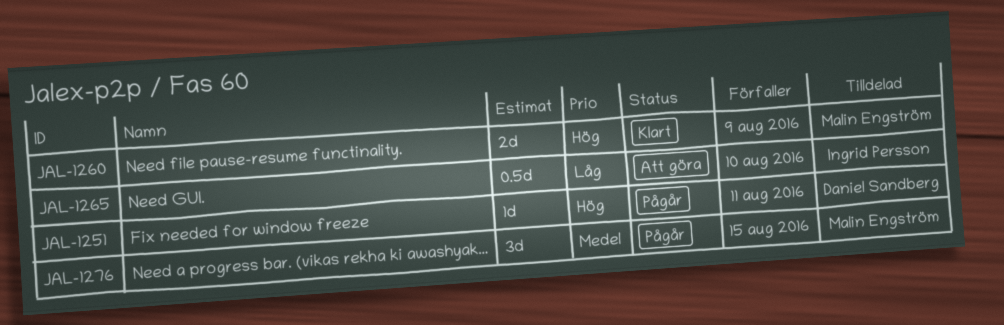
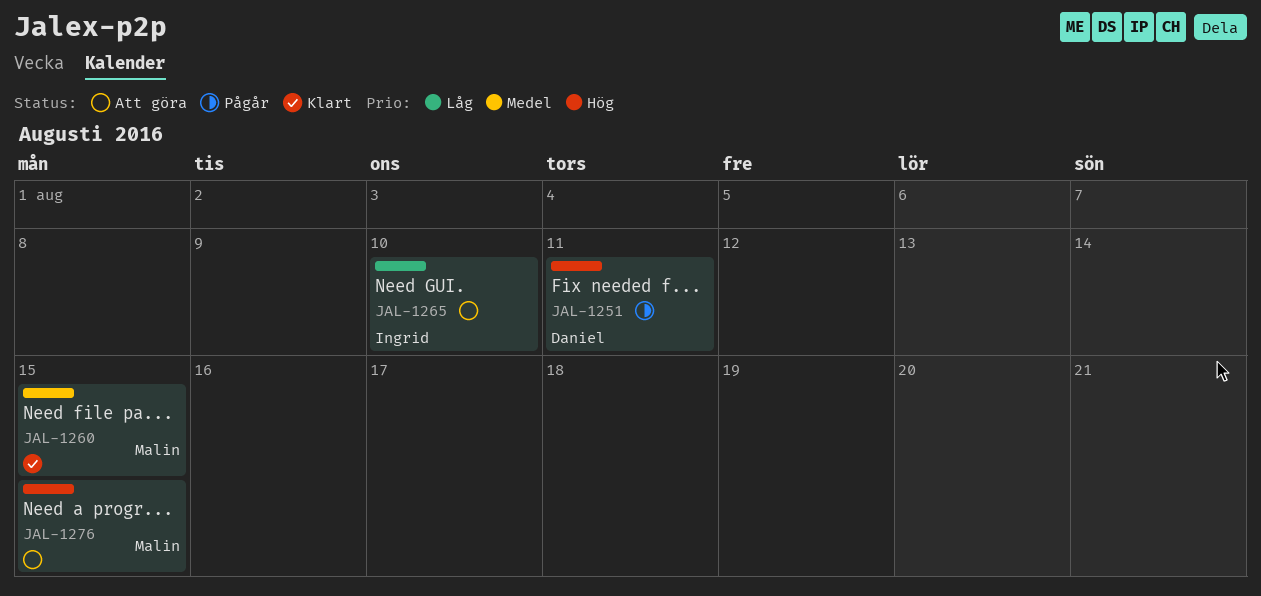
JAL-1260, priority: Hög -> Medel
JAL-1260, due: Aug 9 -> Aug 15
JAL-1276, status: Pågår -> Att göra
JAL-1276, priority: Medel -> Hög

